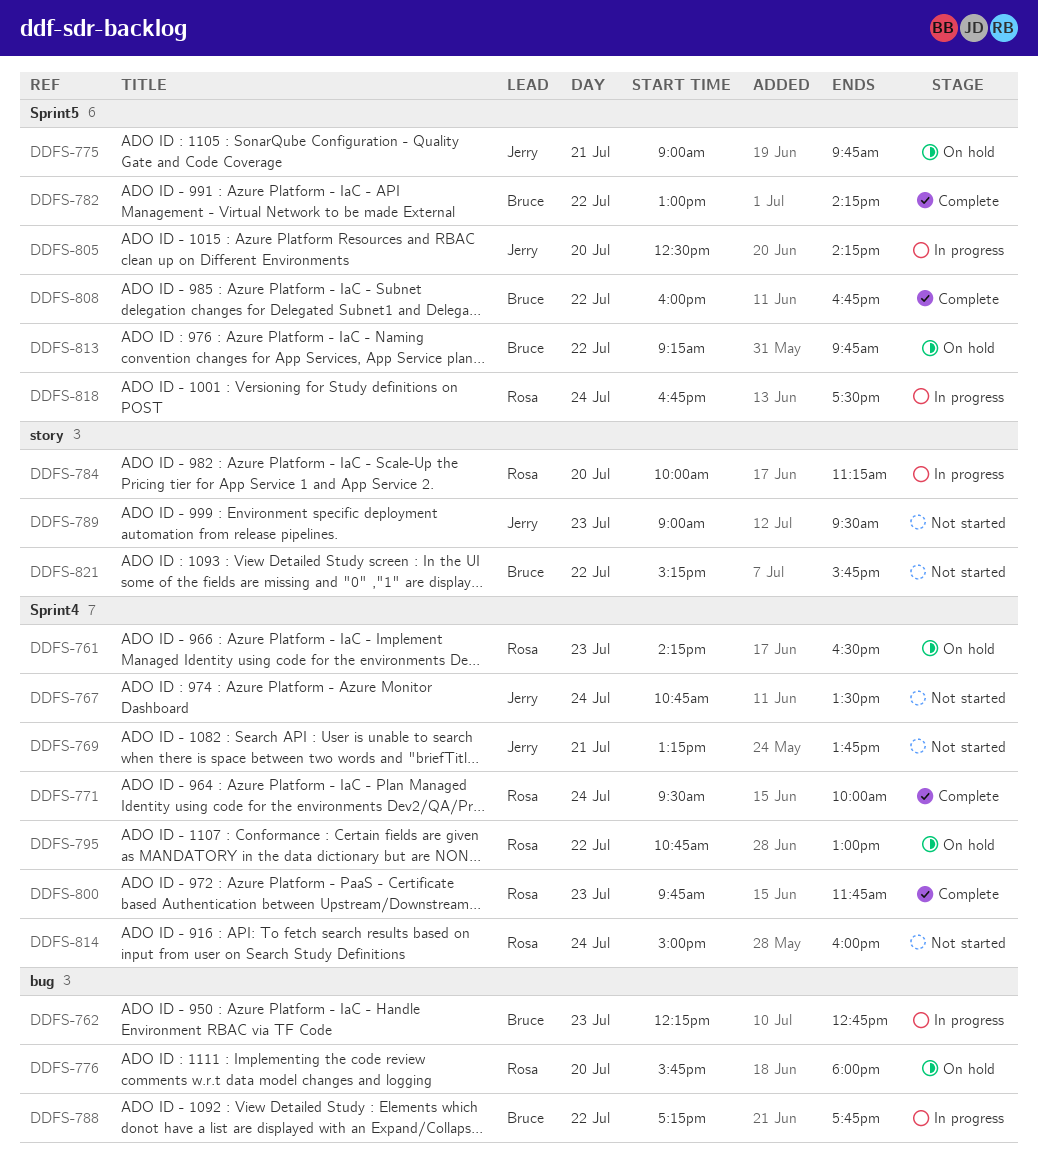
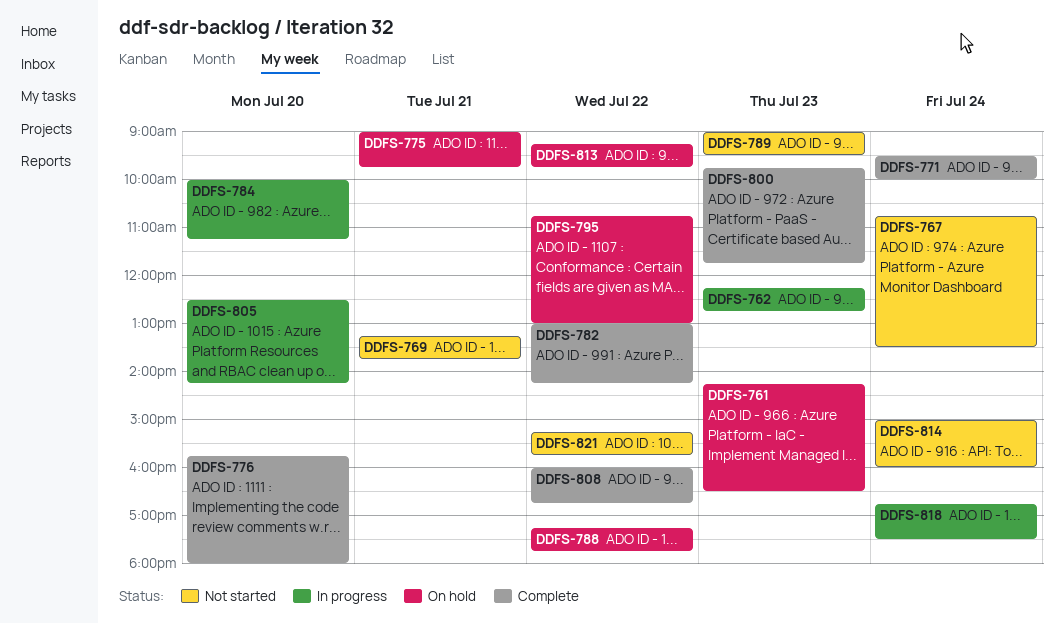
DDFS-776, status: On hold -> Complete
DDFS-788, status: In progress -> On hold

